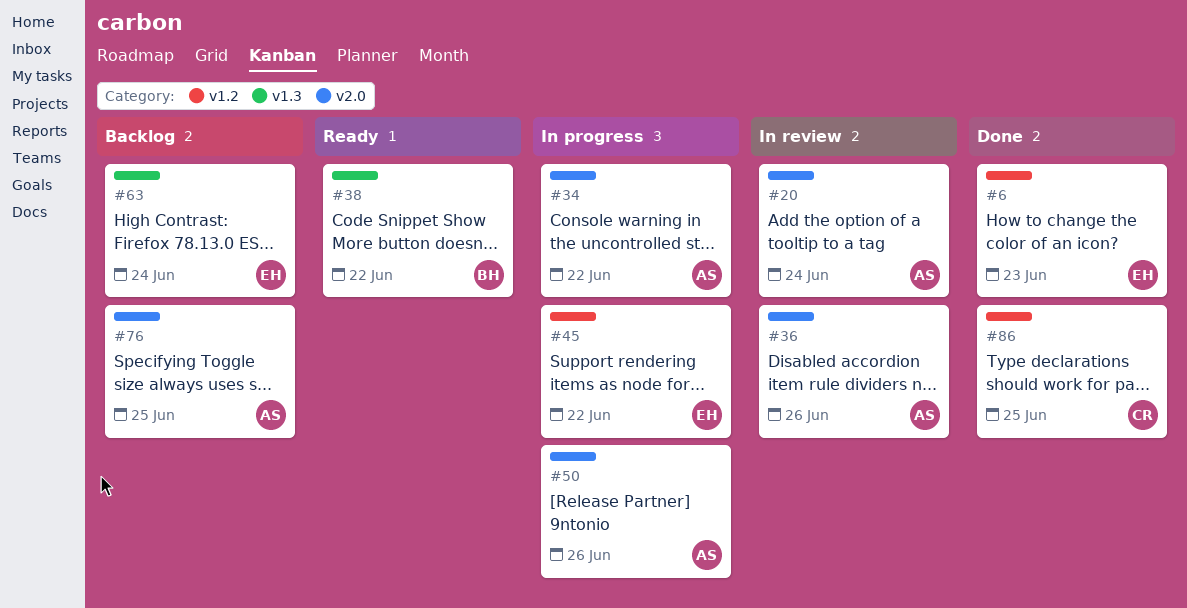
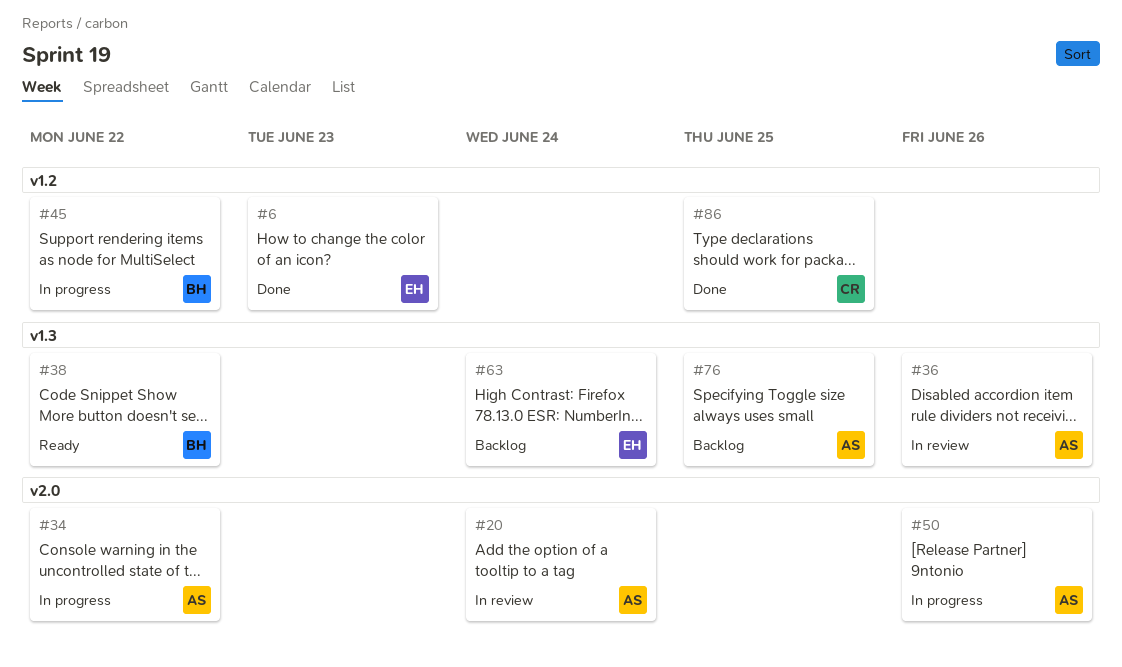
#36, label: v2.0 -> v1.3
#45, owner: EH -> BH
#76, label: v2.0 -> v1.3

